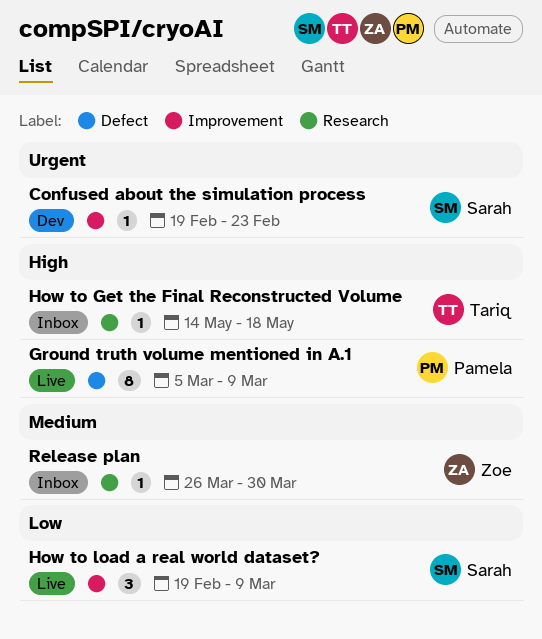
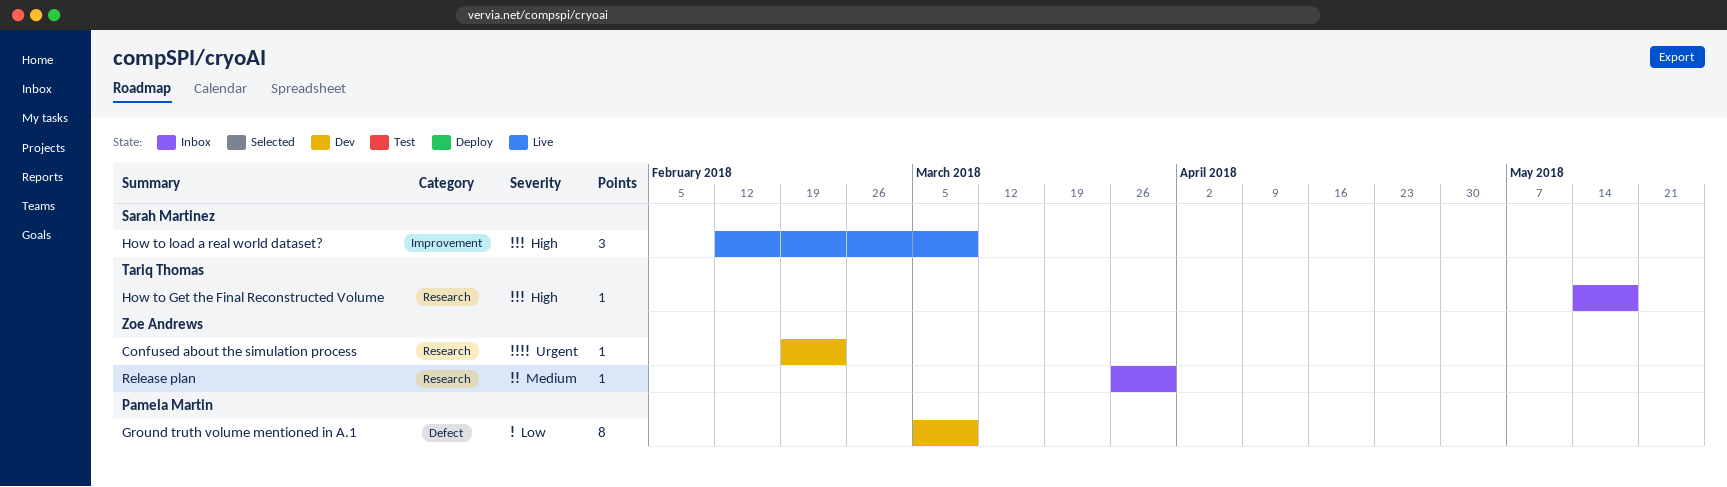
Confused about the simulation process, owner: Sarah Martinez -> Zoe Andrews
Confused about the simulation process, label: Improvement -> Research
Ground truth volume mentioned in A.1, status: Live -> Dev
Ground truth volume mentioned in A.1, priority: High -> Low
How to load a real world dataset?, priority: Low -> High
How to load a real world dataset?, start: Feb 19 -> Feb 12

